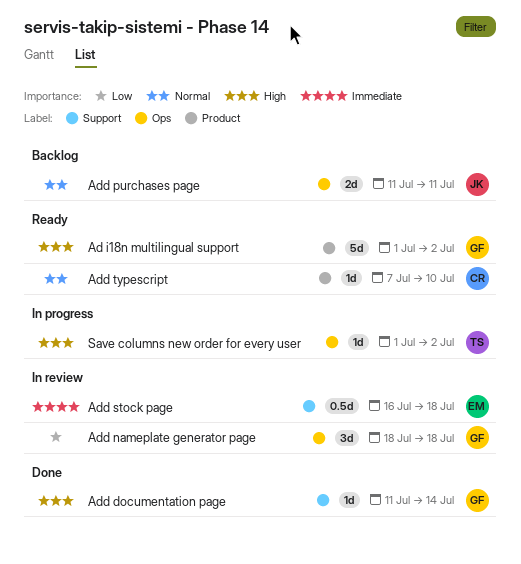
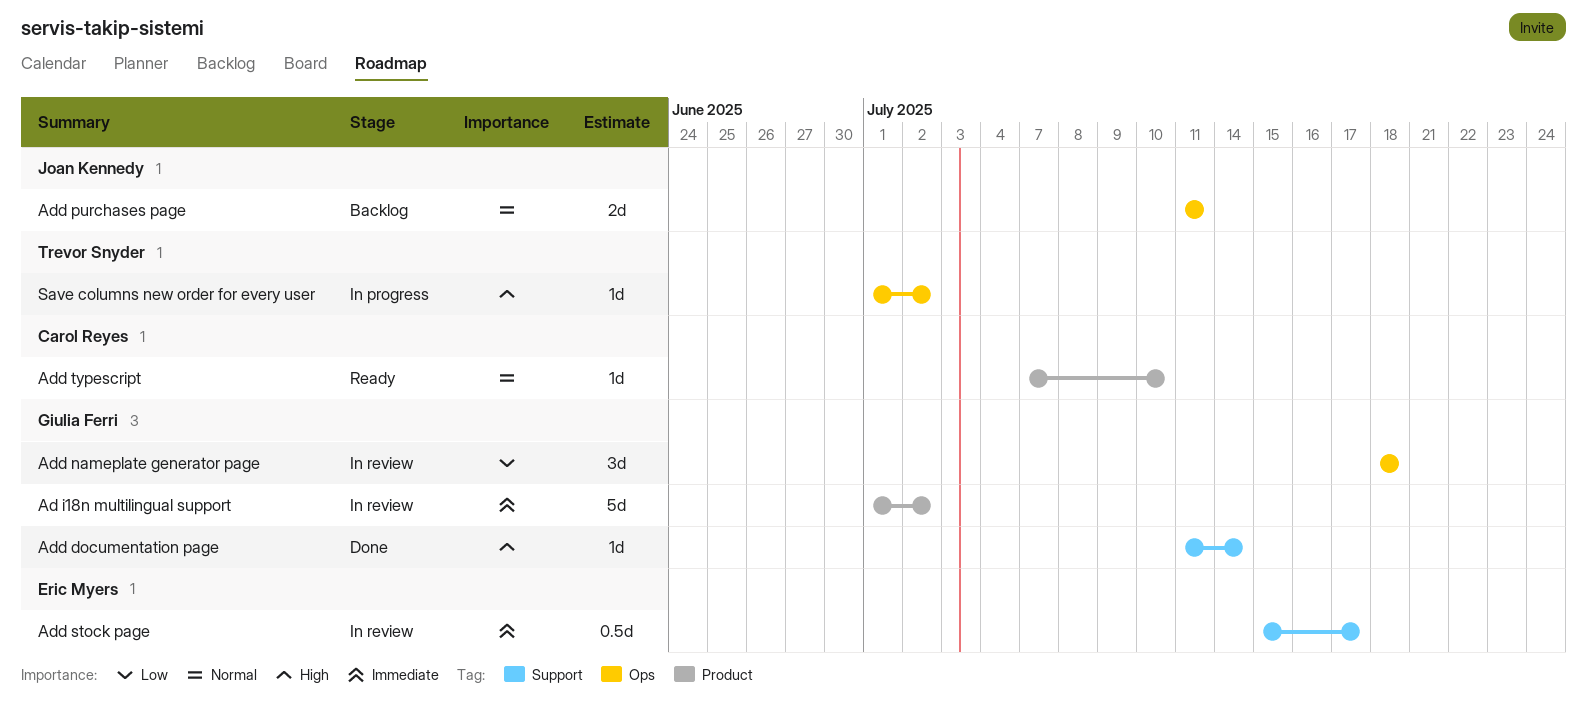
Ad i18n multilingual support, status: Ready -> In review
Ad i18n multilingual support, priority: High -> Immediate
Add stock page, start: Jul 16 -> Jul 15
Add stock page, due: Jul 18 -> Jul 17

